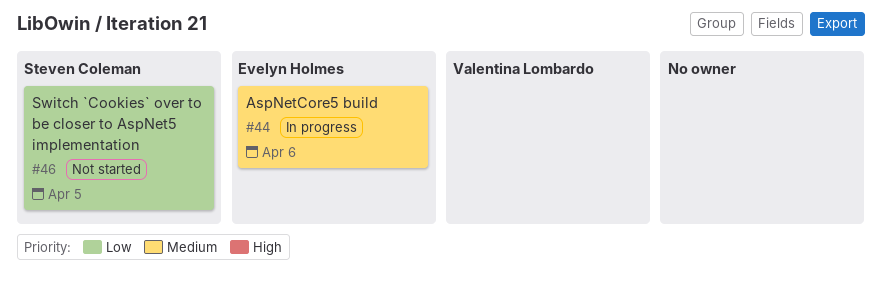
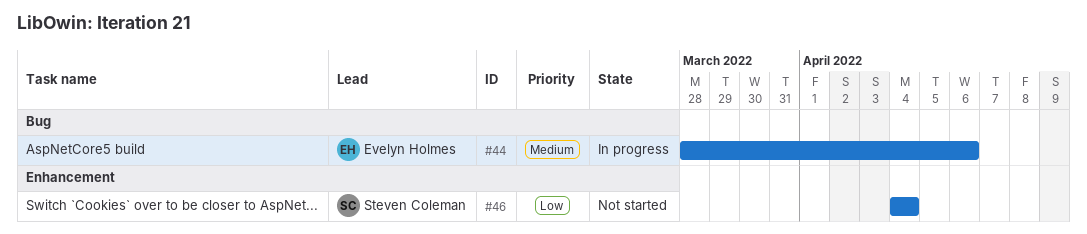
#46, due: Apr 5 -> Apr 4

